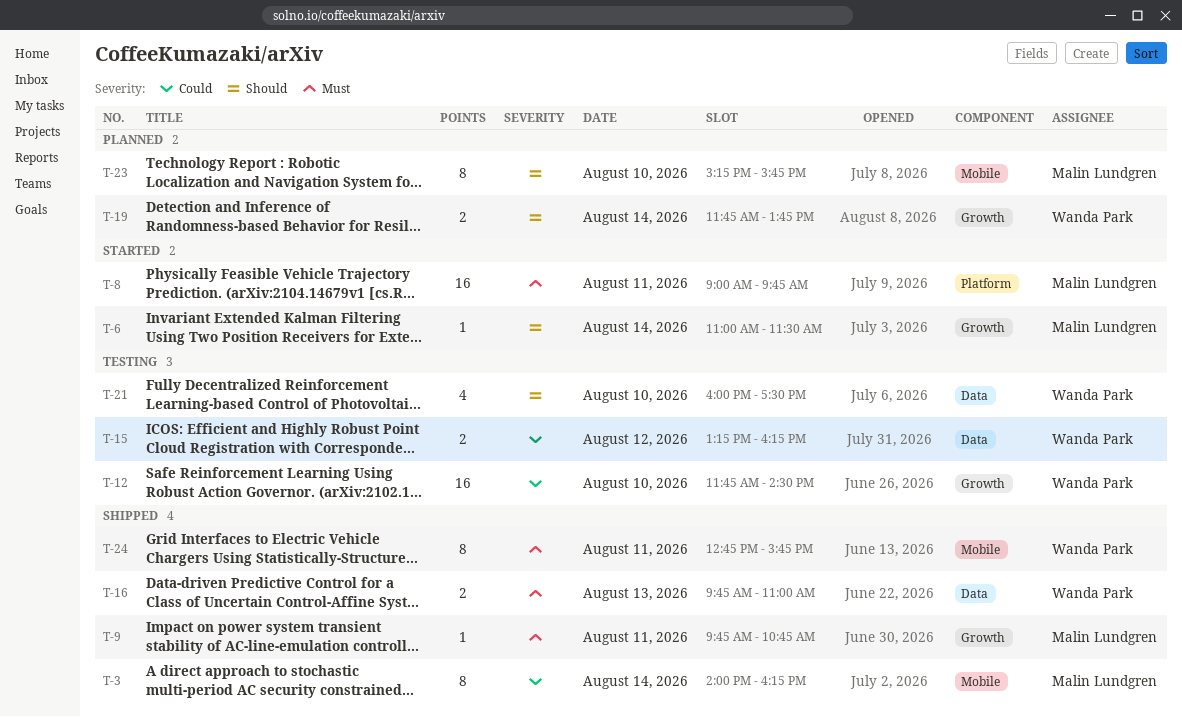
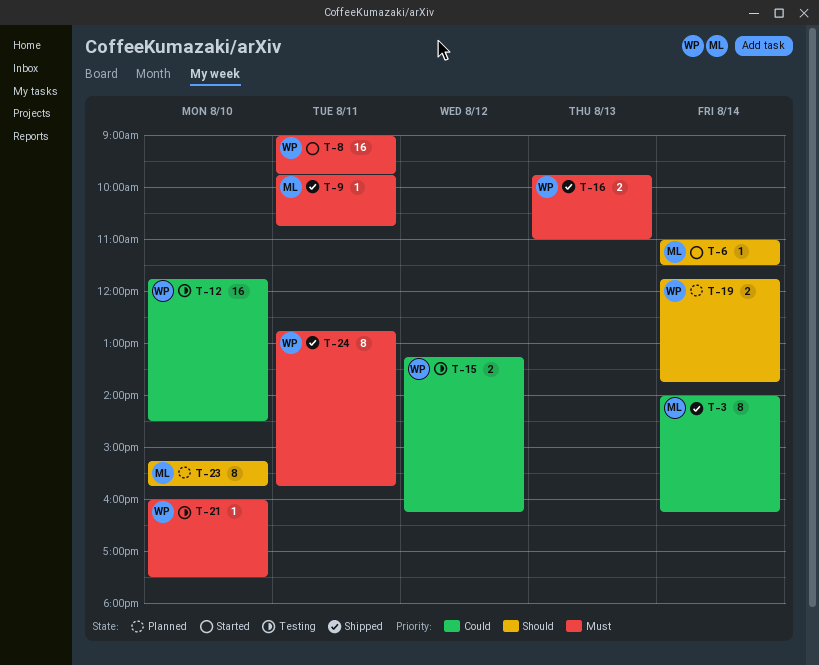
T-8, owner: Malin Lundgren -> Wanda Park
T-21, priority: Should -> Must
T-21, estimate: 4 -> 1

